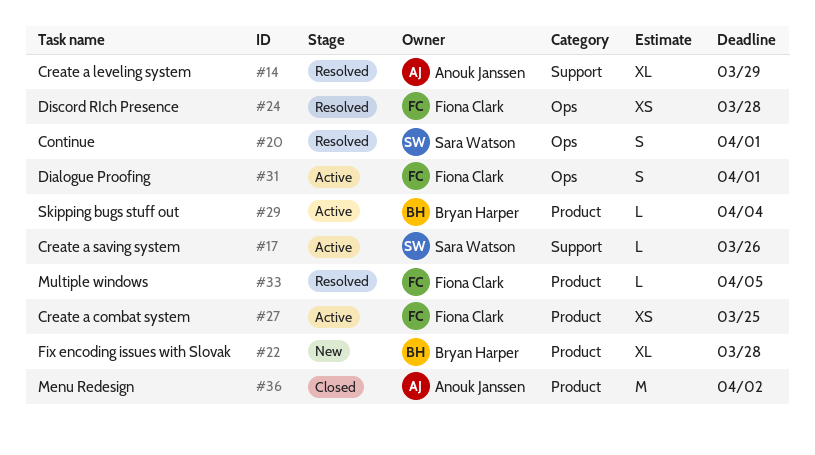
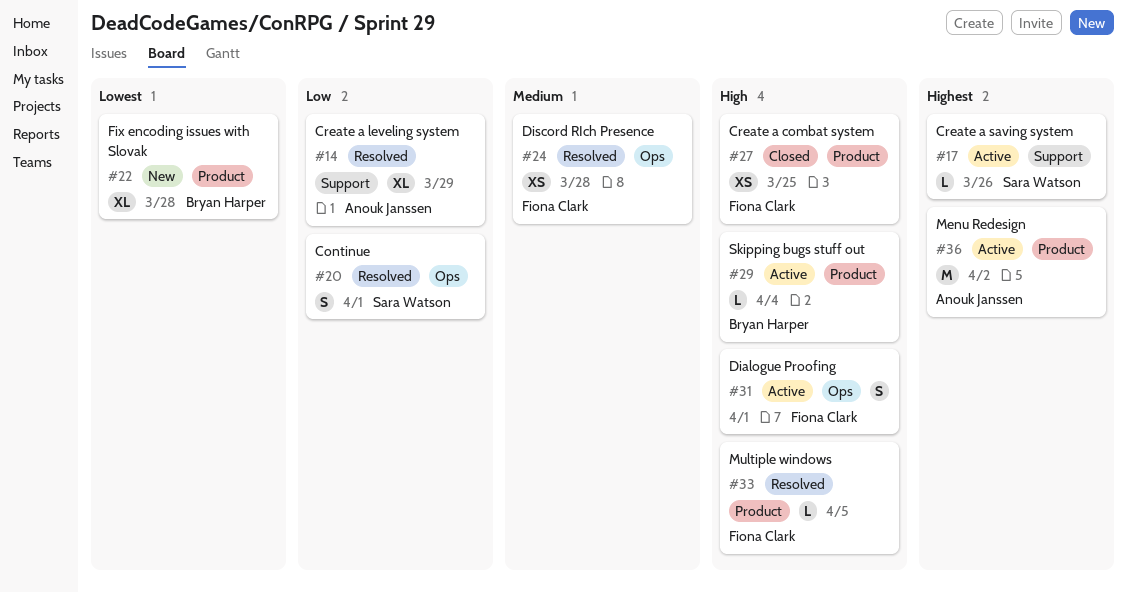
#27, status: Active -> Closed
#36, status: Closed -> Active

